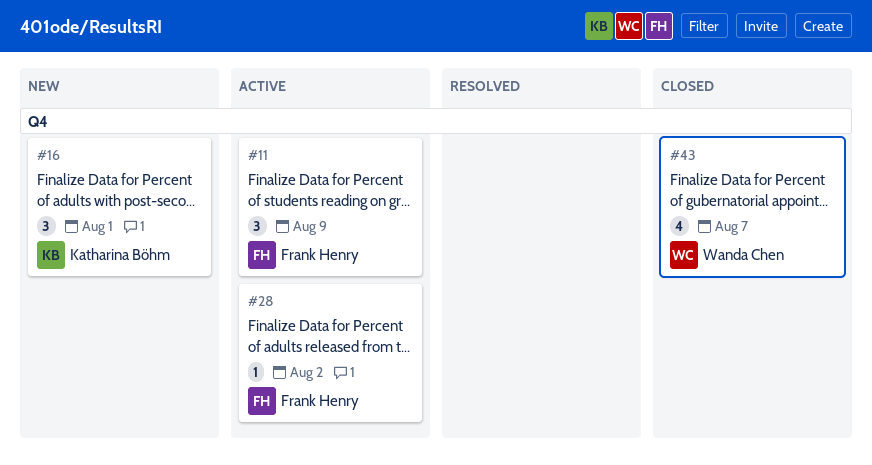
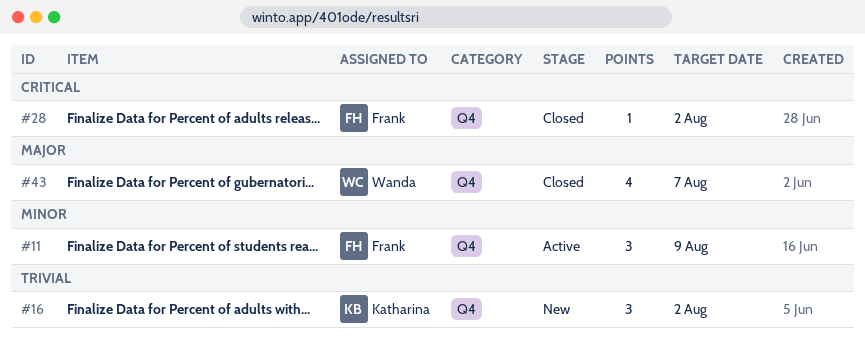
#16, due: Aug 1 -> Aug 2
#28, status: Active -> Closed

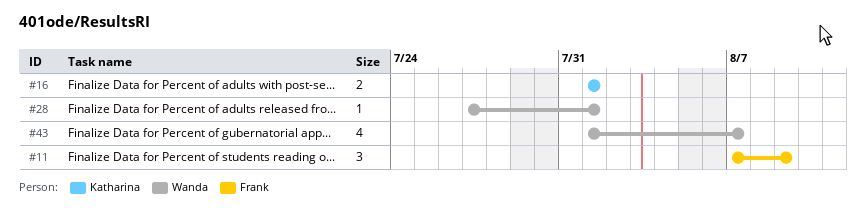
#16, estimate: 3 -> 2
#16, due: Aug 2 -> Aug 1
#28, owner: Frank -> Wanda
#28, due: Aug 2 -> Aug 1

